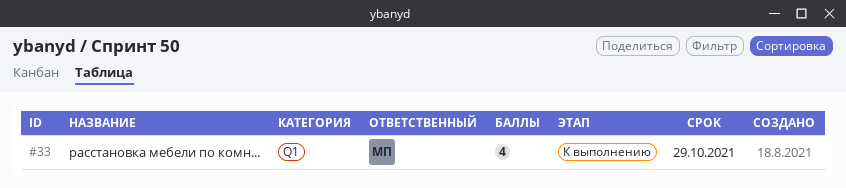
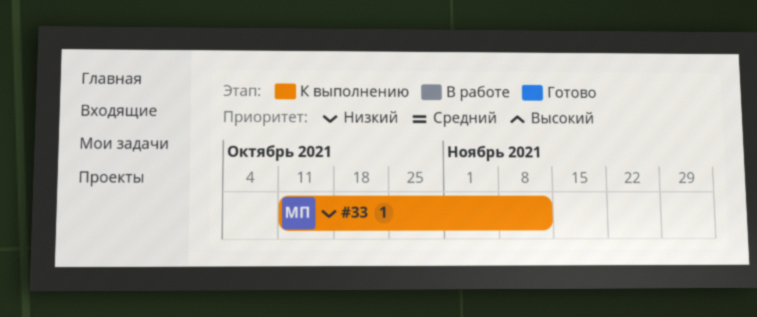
#33, estimate: 4 -> 1
#33, due: Oct 29 -> Nov 12

